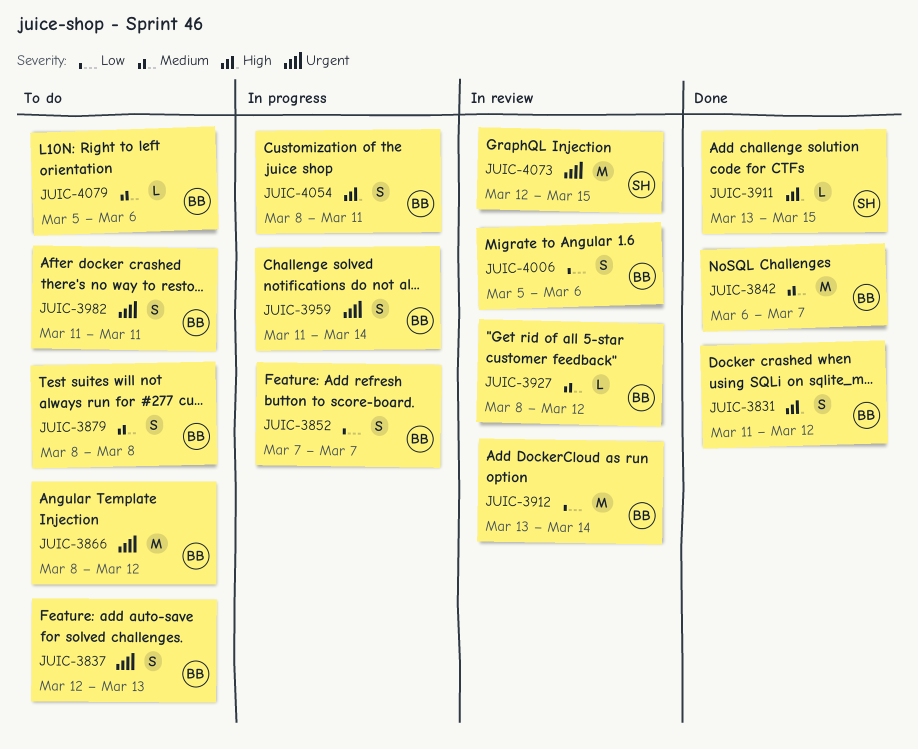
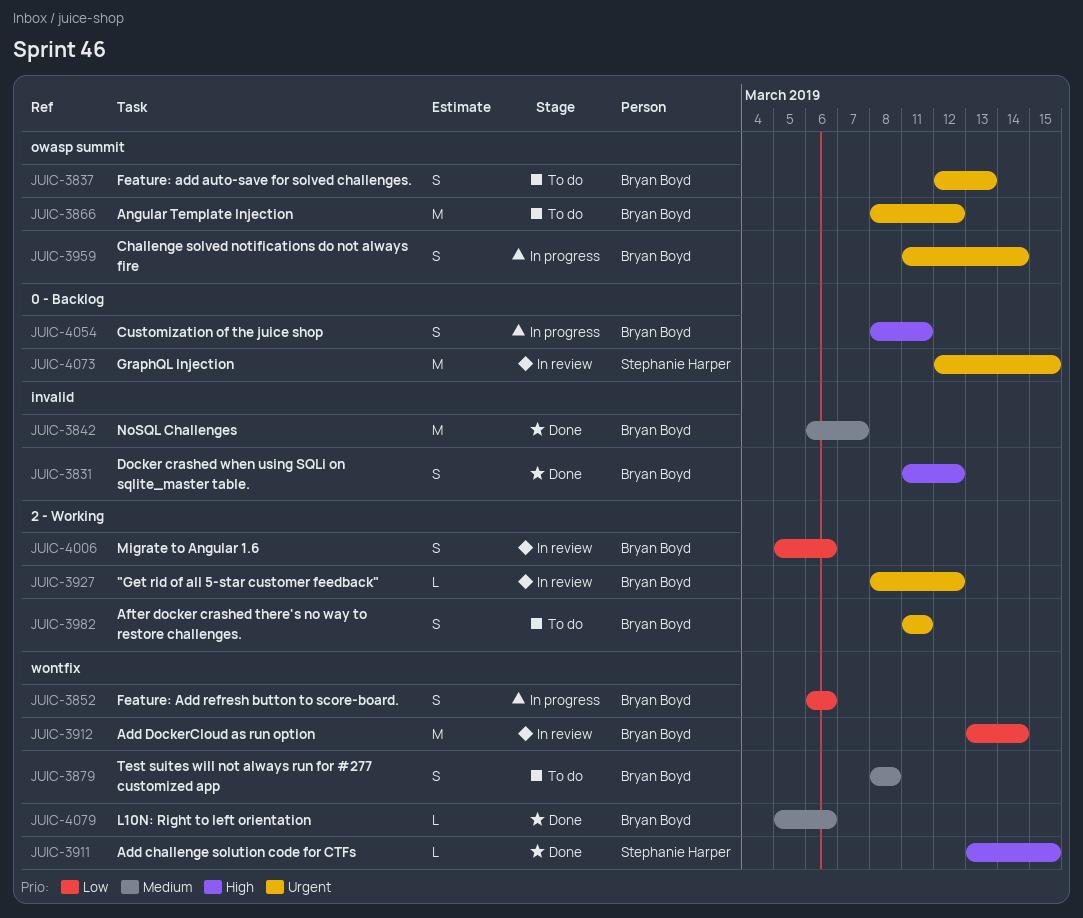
JUIC-3852, start: Mar 7 -> Mar 6
JUIC-3852, due: Mar 7 -> Mar 6
JUIC-3927, priority: Medium -> Urgent
JUIC-4079, status: To do -> Done

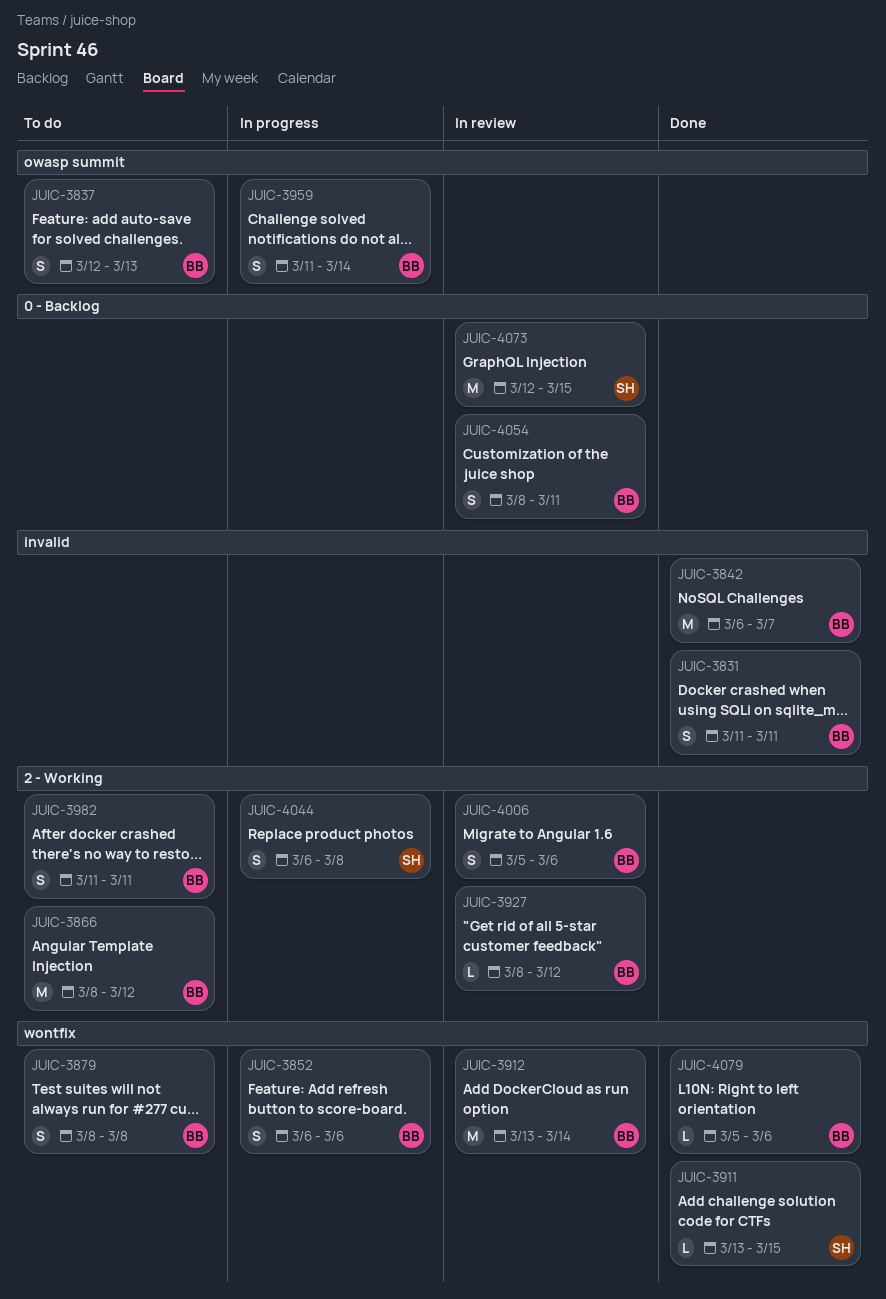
JUIC-3831, due: Mar 12 -> Mar 11
JUIC-3866, label: owasp summit -> 2 - Working
JUIC-4044: none -> present
JUIC-4054, status: In progress -> In review

